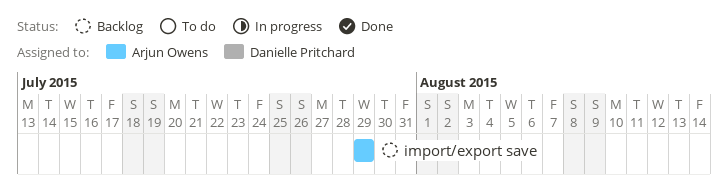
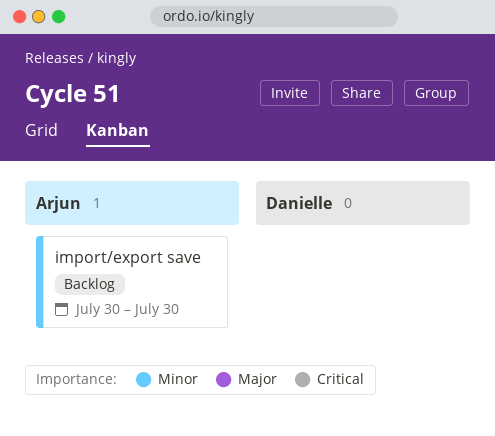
import/export save, start: Jul 29 -> Jul 30
import/export save, due: Jul 29 -> Jul 30

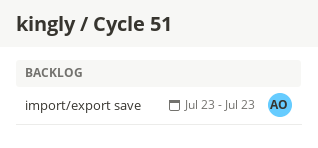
import/export save, start: Jul 30 -> Jul 23
import/export save, due: Jul 30 -> Jul 23

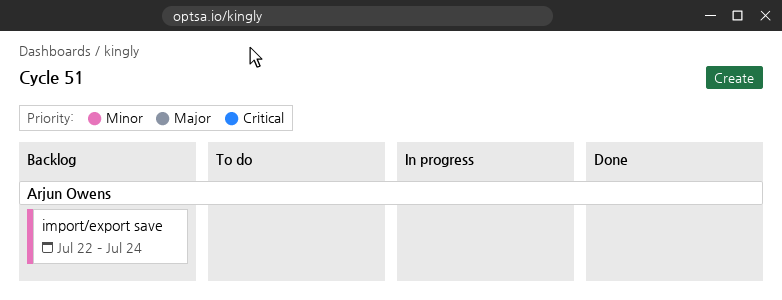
import/export save, start: Jul 23 -> Jul 22
import/export save, due: Jul 23 -> Jul 24

